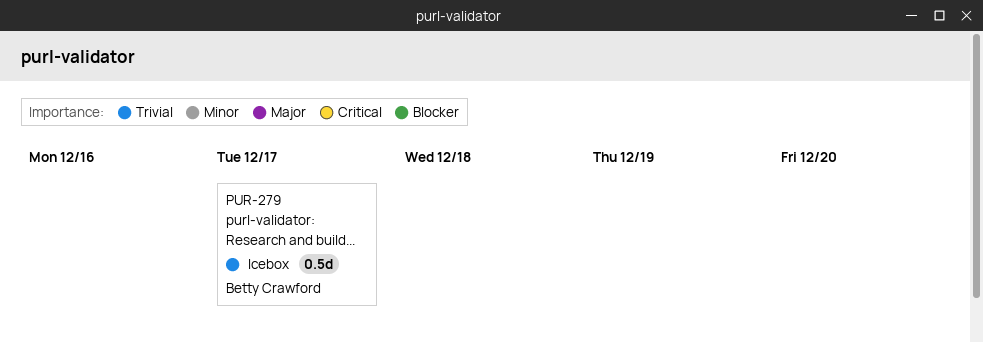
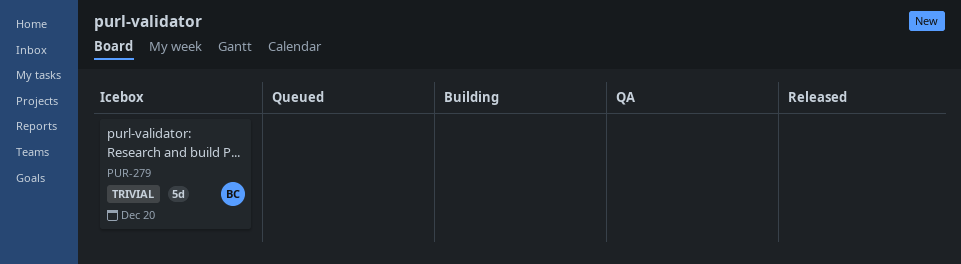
PUR-279, estimate: 0.5d -> 5d
PUR-279, due: Dec 17 -> Dec 20

